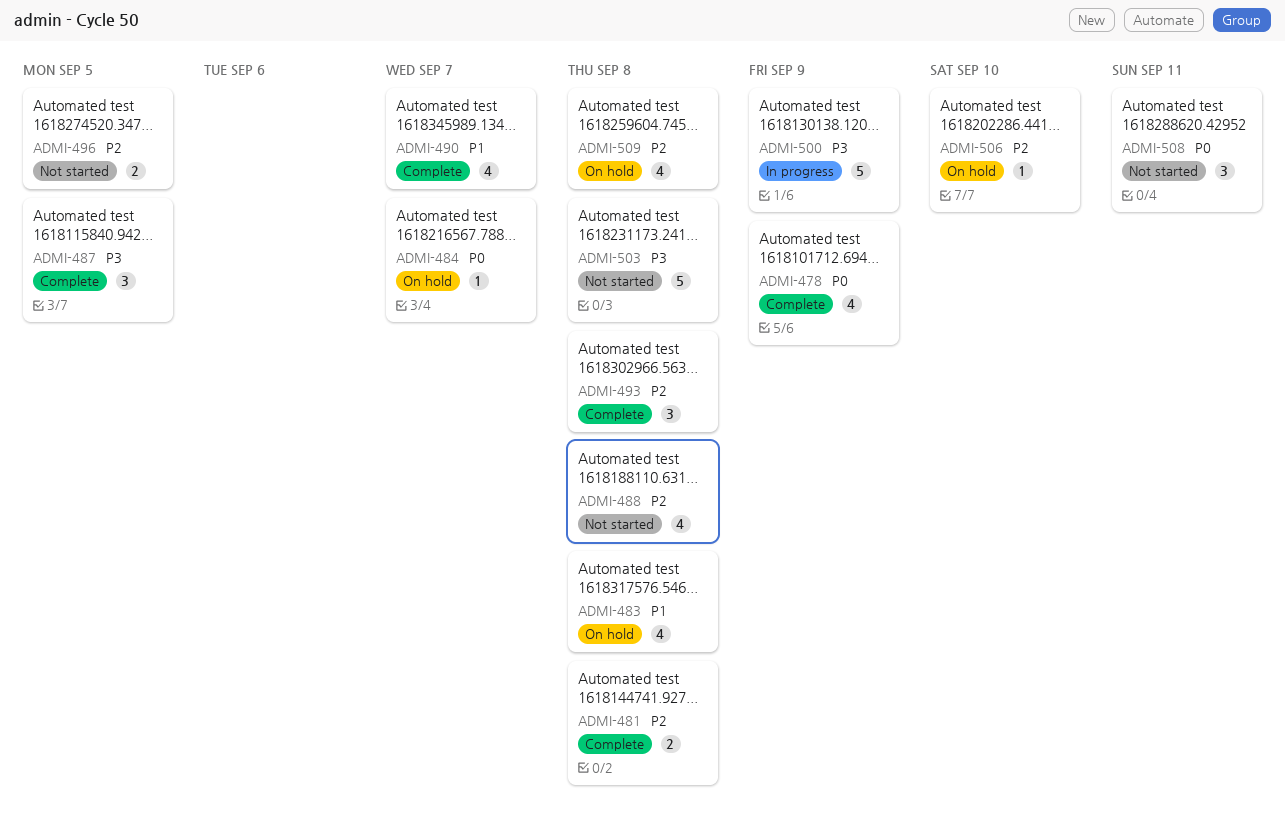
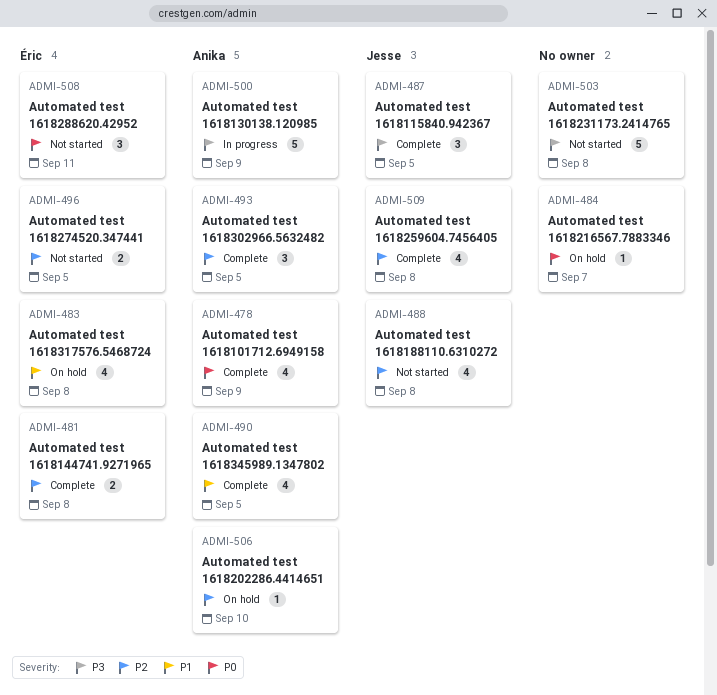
ADMI-490, due: Sep 7 -> Sep 5
ADMI-493, due: Sep 8 -> Sep 5
ADMI-509, status: On hold -> Complete

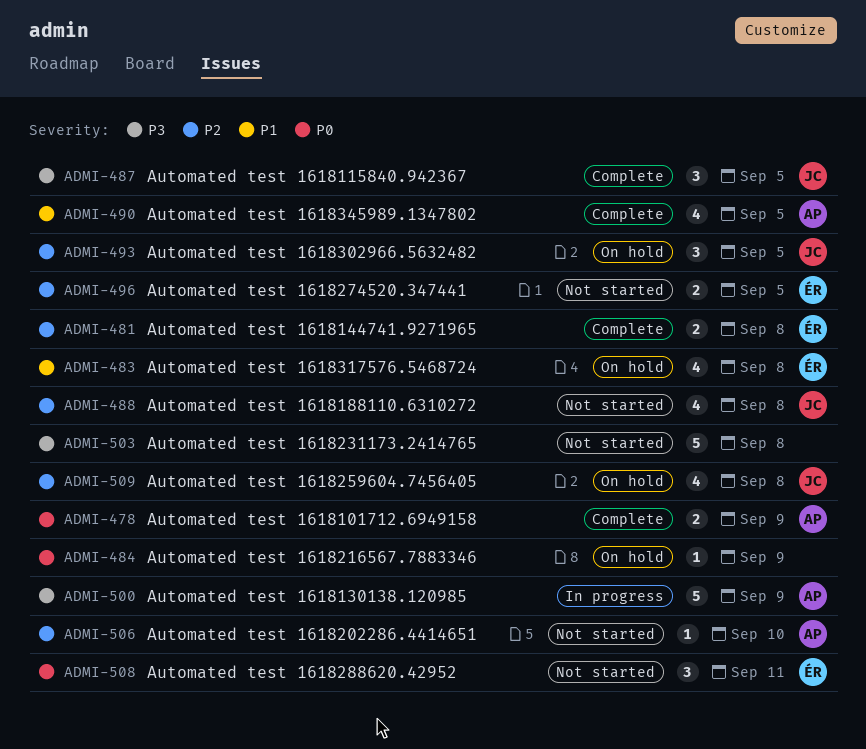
ADMI-478, estimate: 4 -> 2
ADMI-484, due: Sep 7 -> Sep 9
ADMI-493, status: Complete -> On hold
ADMI-493, owner: Anika -> Jesse
ADMI-506, status: On hold -> Not started
ADMI-509, status: Complete -> On hold

